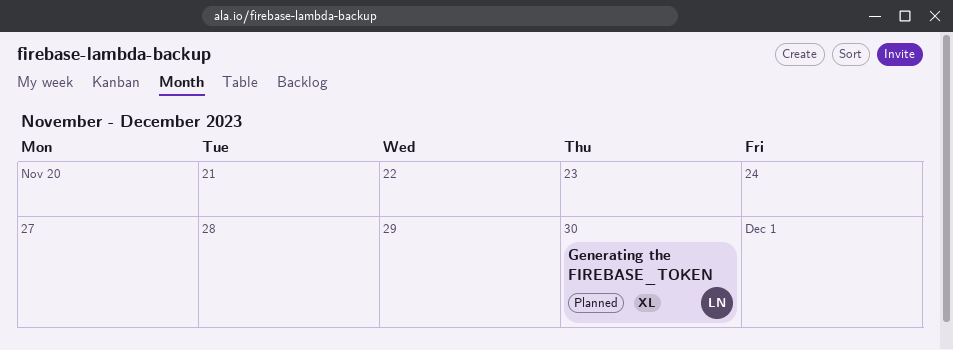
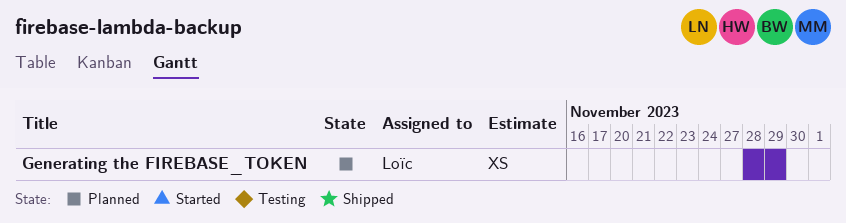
Generating the FIREBASE_TOKEN, estimate: XL -> XS
Generating the FIREBASE_TOKEN, due: Nov 30 -> Nov 29

